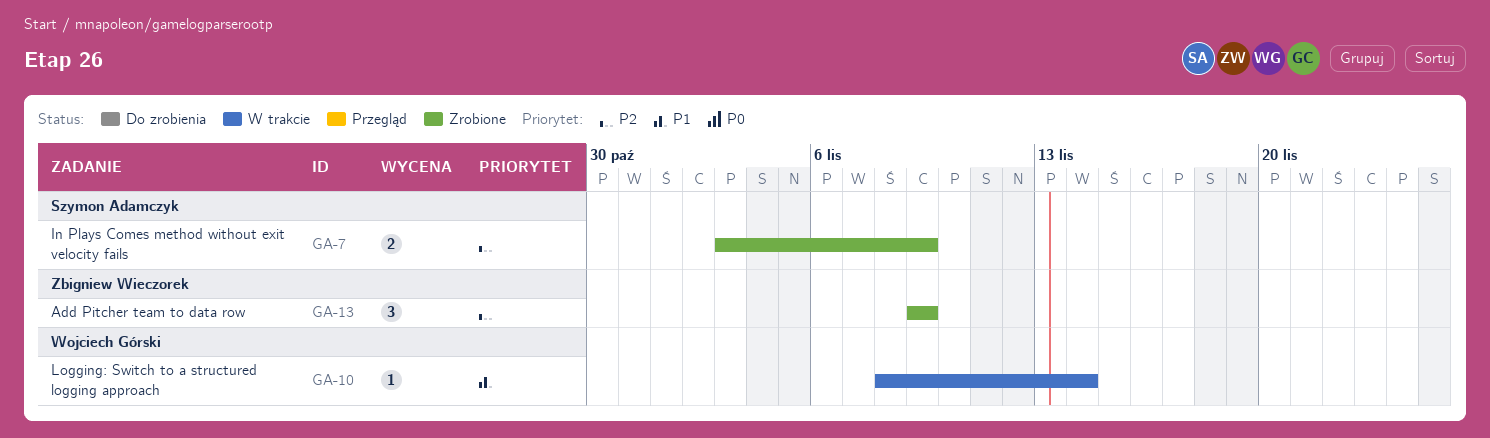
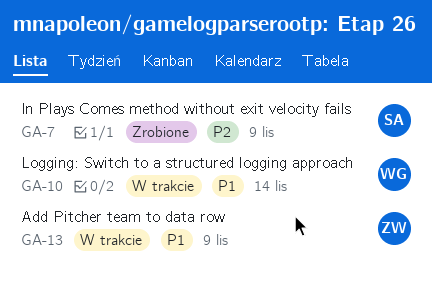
GA-13, status: Zrobione -> W trakcie
GA-13, priority: P2 -> P1

